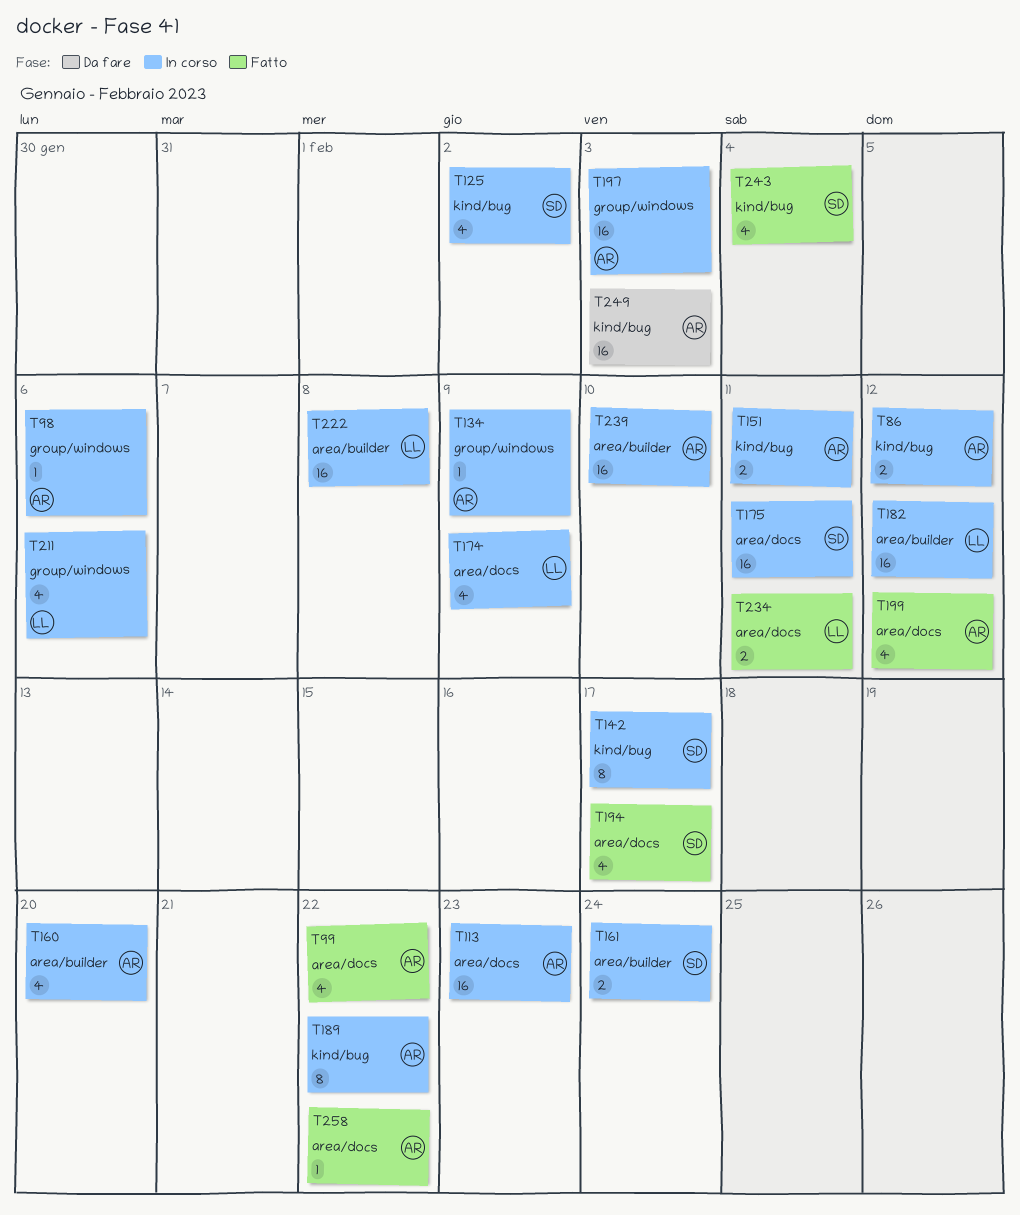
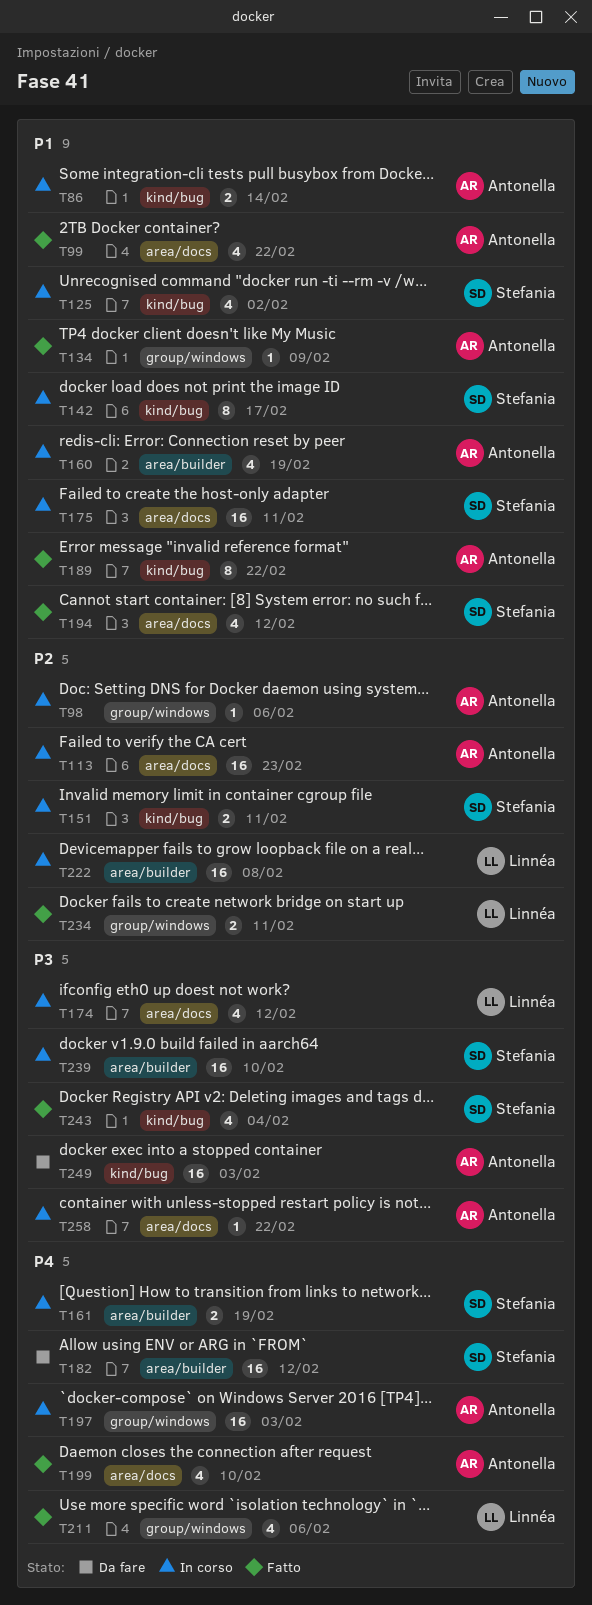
T86, due: Feb 12 -> Feb 14
T134, status: In corso -> Fatto
T151, owner: Antonella -> Stefania
T160, due: Feb 20 -> Feb 19
T161, due: Feb 24 -> Feb 19
T174, due: Feb 9 -> Feb 12
T182, status: In corso -> Da fare
T182, owner: Linnéa -> Stefania
T189, status: In corso -> Fatto
T194, due: Feb 17 -> Feb 12
T199, due: Feb 12 -> Feb 10
T211, status: In corso -> Fatto
T234, label: area/docs -> group/windows
T239, owner: Antonella -> Stefania
T258, status: Fatto -> In corso

